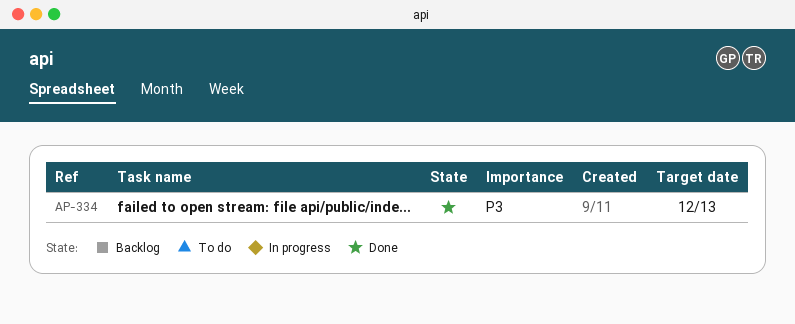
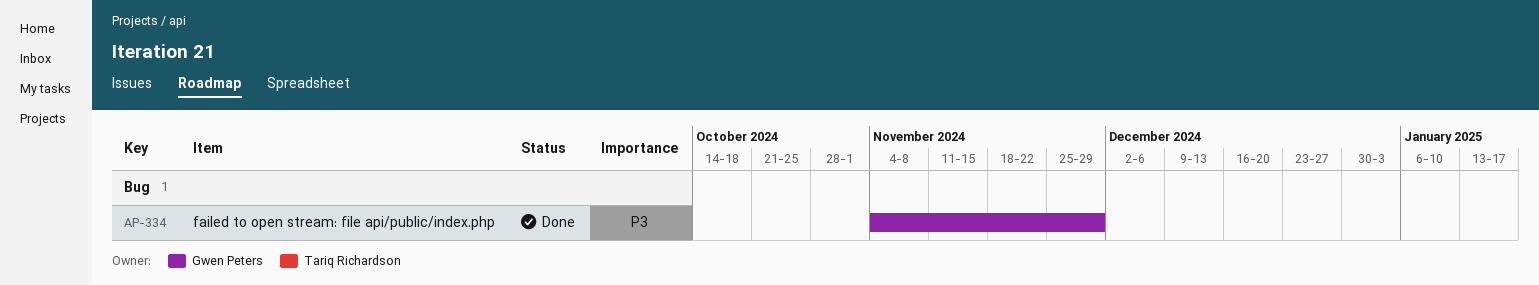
AP-334, due: Dec 13 -> Nov 29

